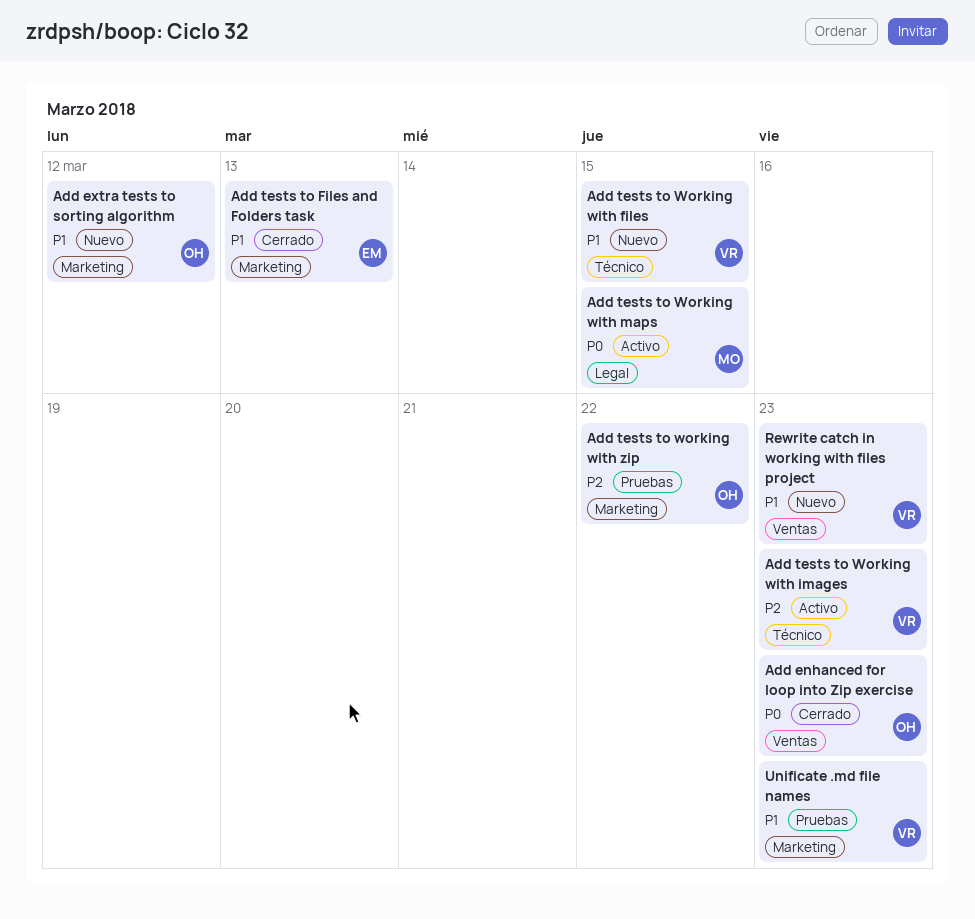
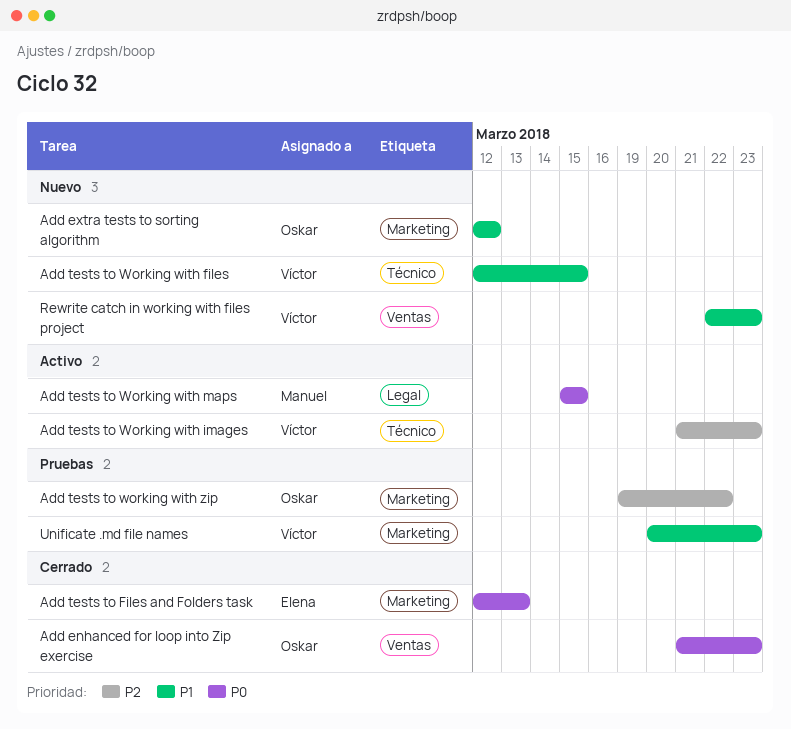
Add tests to Files and Folders task, priority: P1 -> P0

